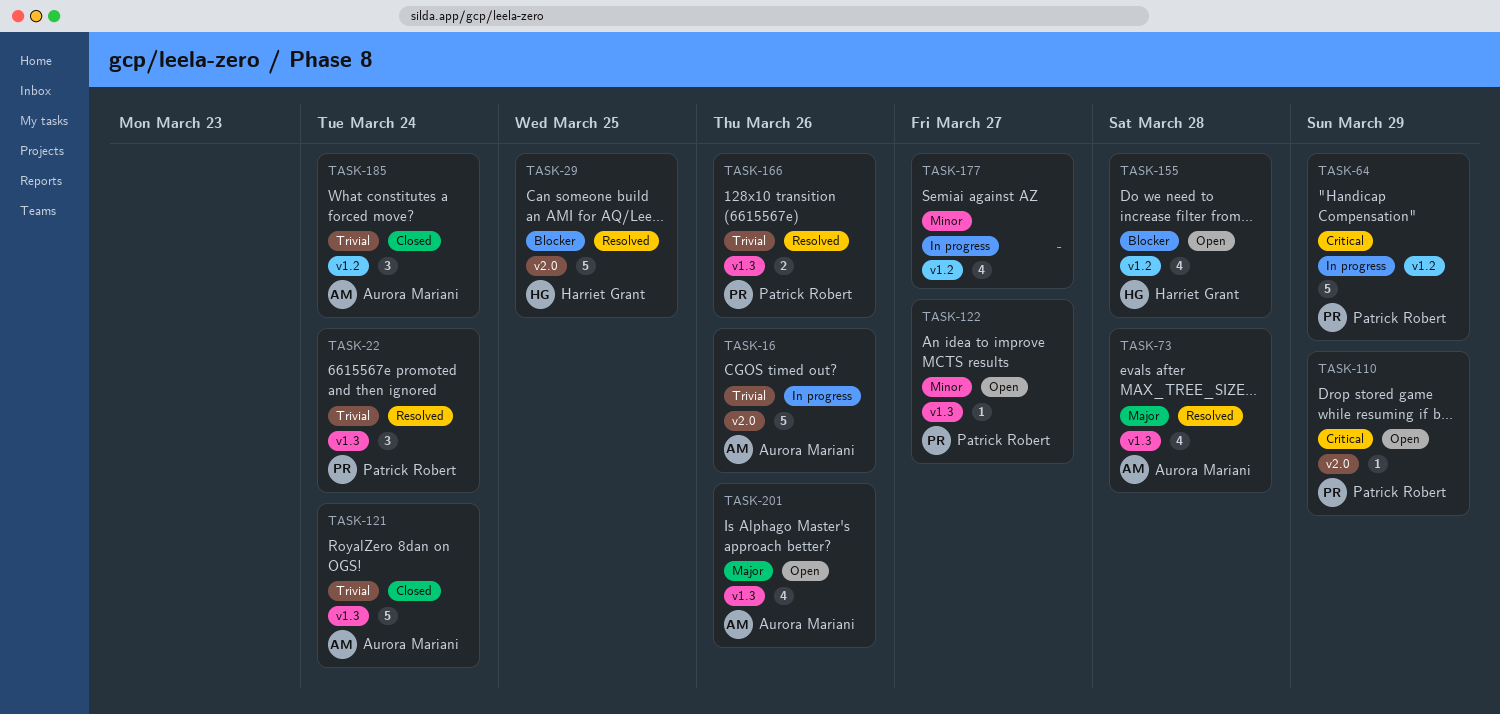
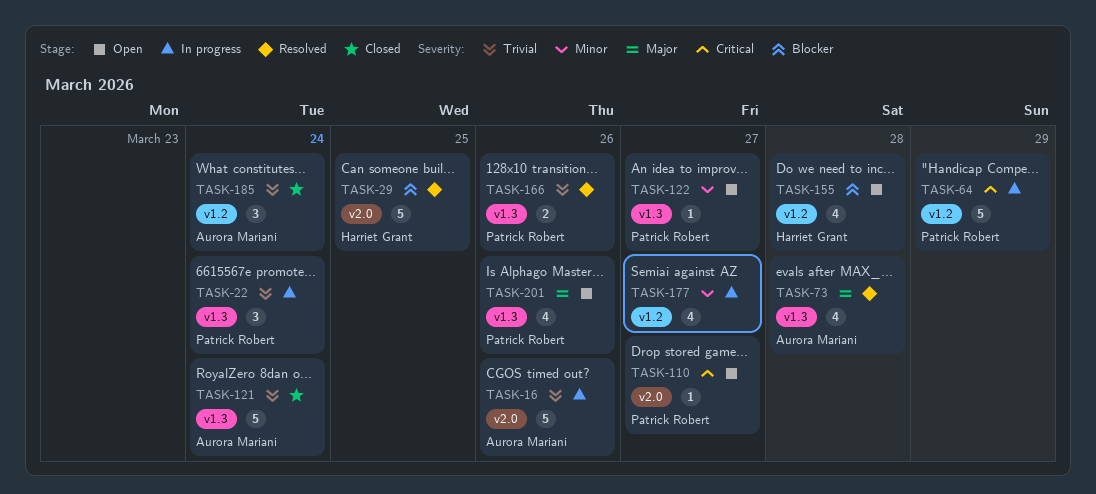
TASK-22, status: Resolved -> In progress
TASK-110, due: Mar 29 -> Mar 27
TASK-201, owner: Aurora Mariani -> Patrick Robert

